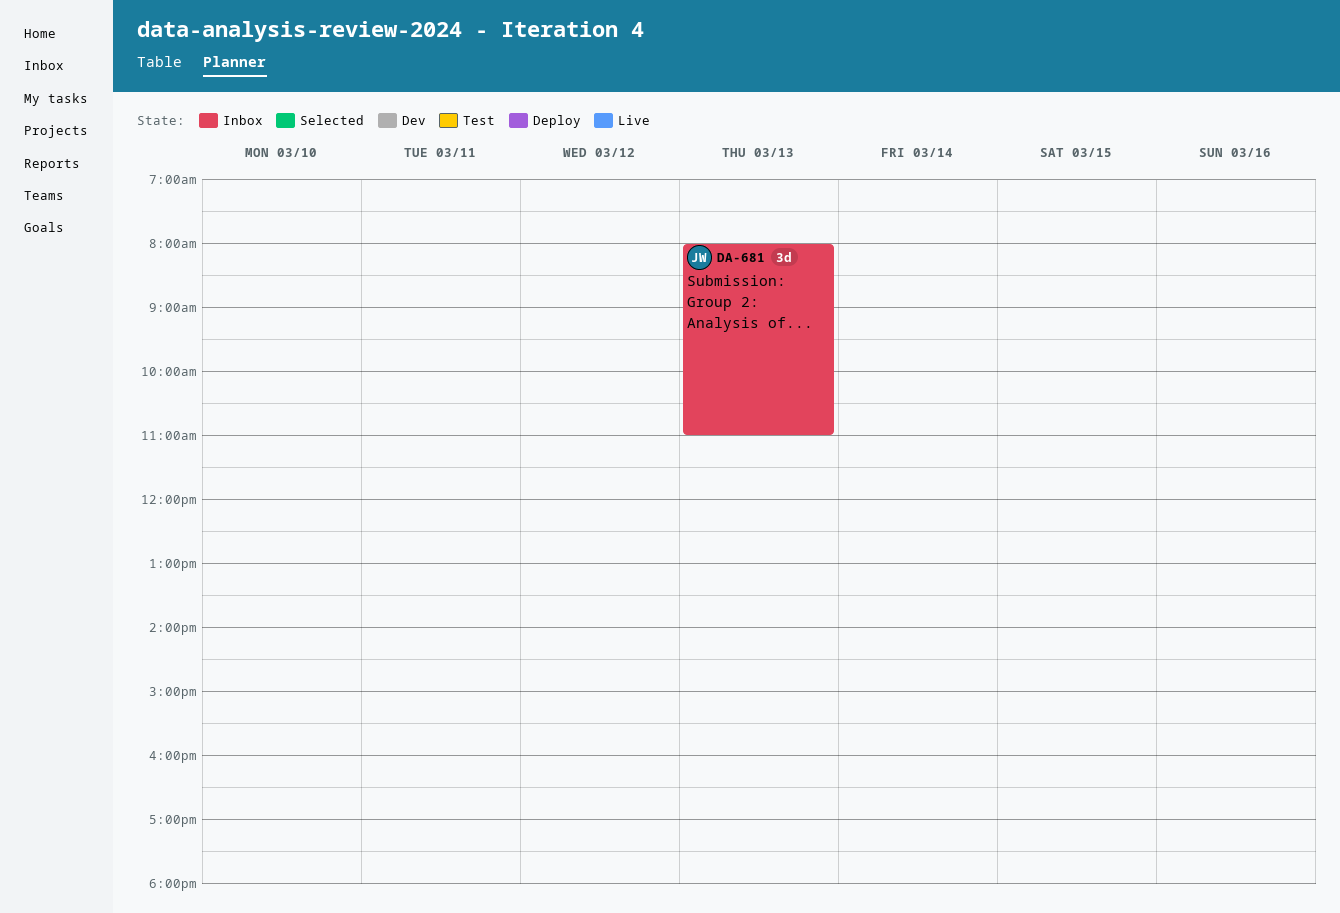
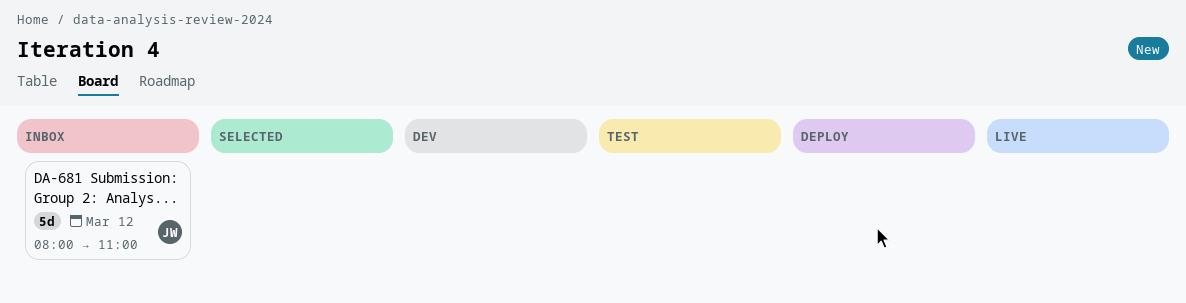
DA-681, estimate: 3d -> 5d
DA-681, day: Mar 13 -> Mar 12

